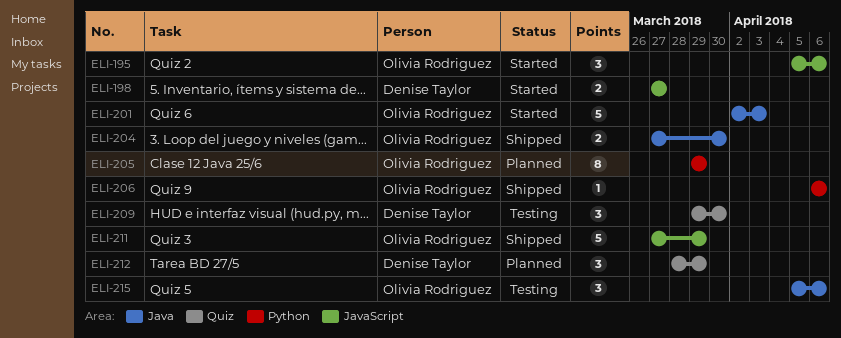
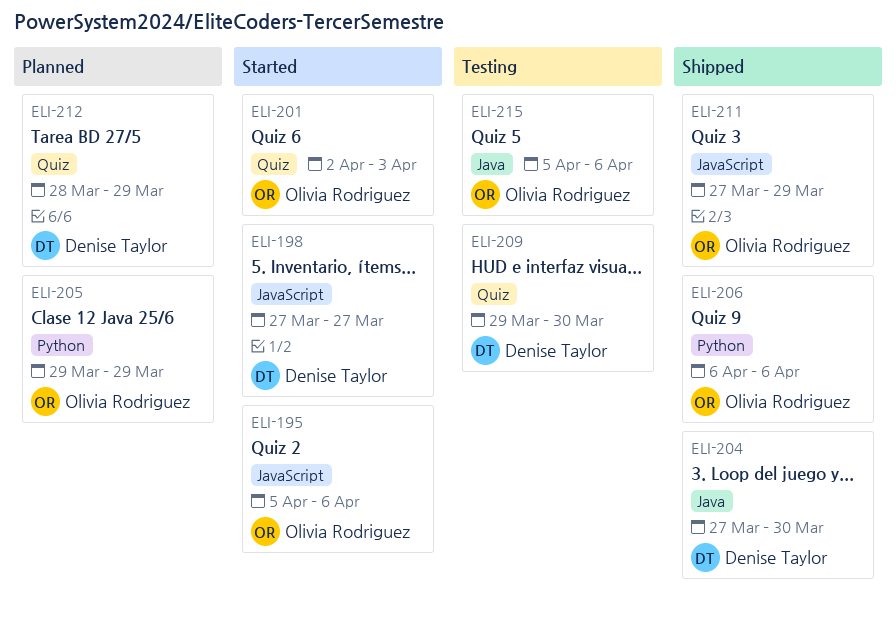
ELI-201, label: Java -> Quiz
ELI-204, owner: Olivia Rodriguez -> Denise Taylor

